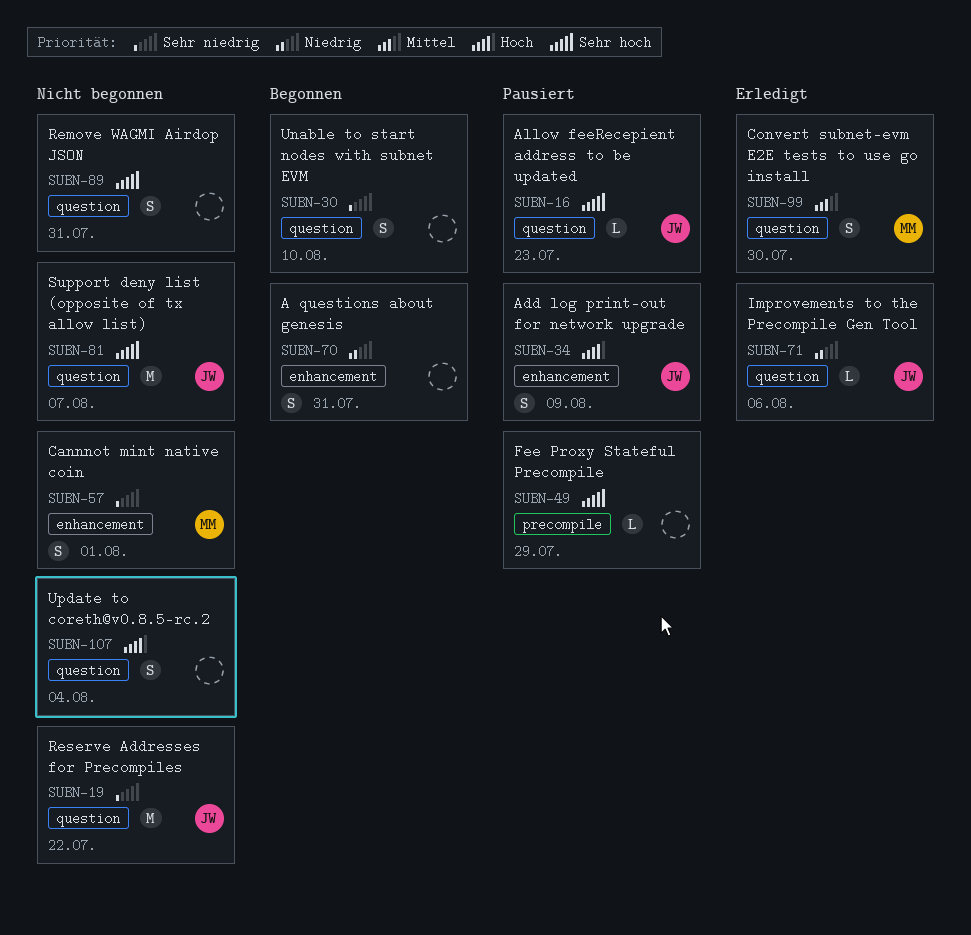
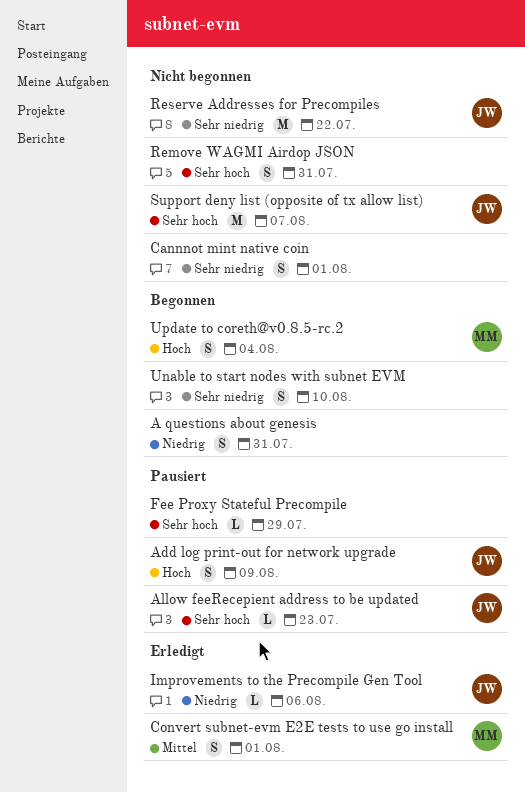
Cannnot mint native coin, owner: MM -> none
Convert subnet-evm E2E tests to use go install, due: Jul 30 -> Aug 1
Update to coreth@v0.8.5-rc.2, status: Nicht begonnen -> Begonnen
Update to coreth@v0.8.5-rc.2, owner: none -> MM

